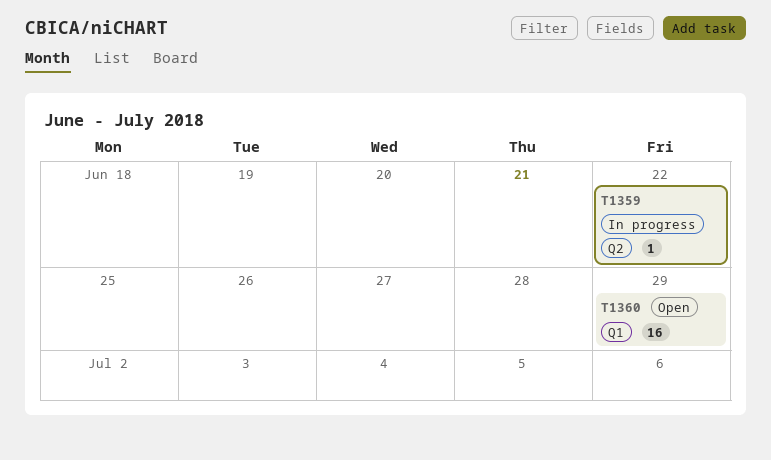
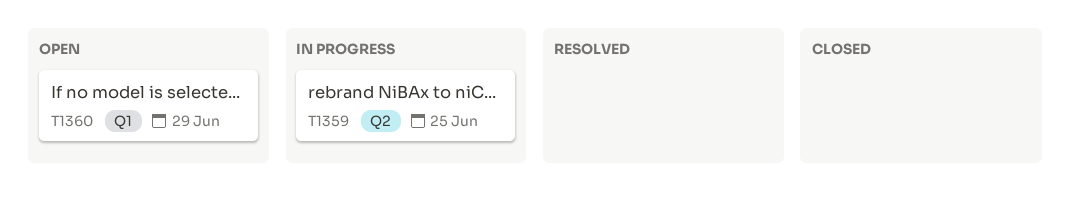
T1359, due: Jun 22 -> Jun 25

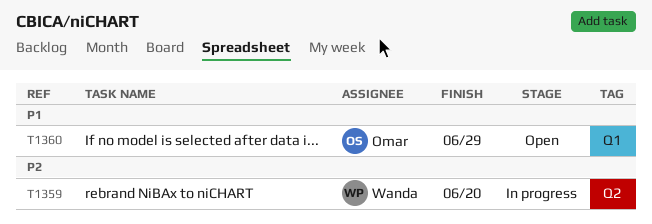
T1359, due: Jun 25 -> Jun 20

